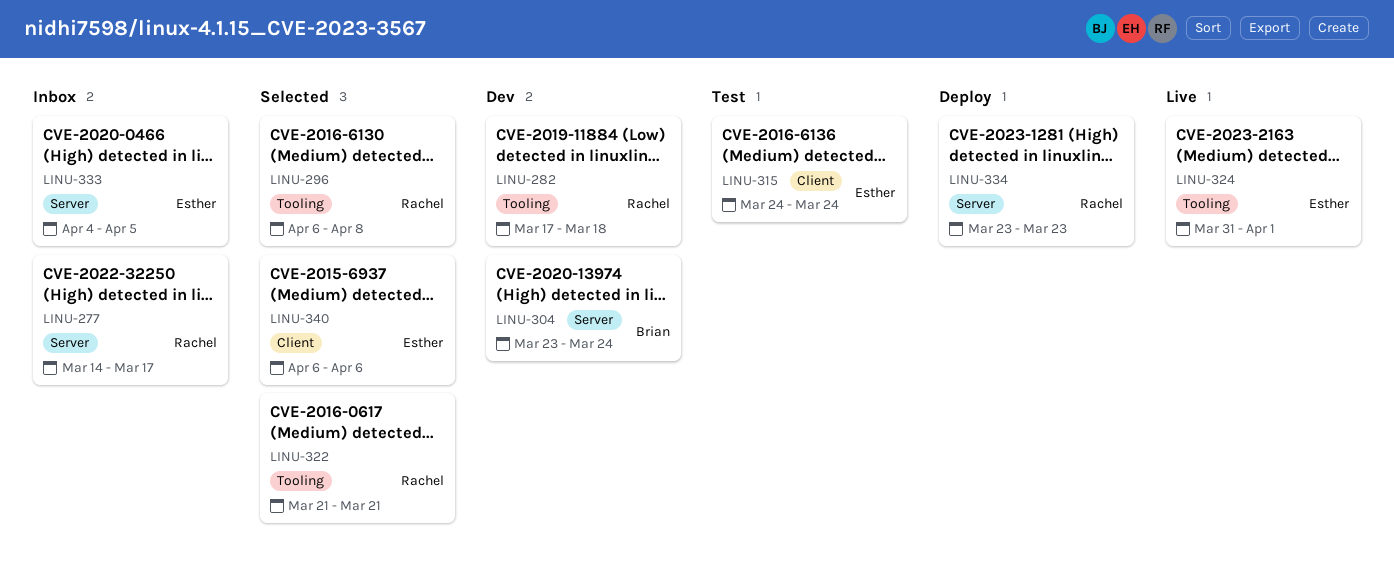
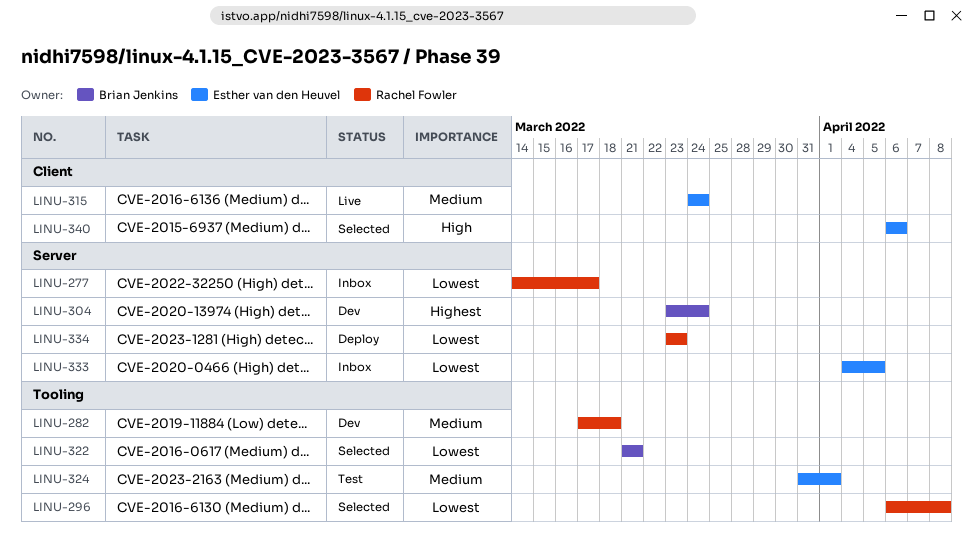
LINU-315, status: Test -> Live
LINU-322, owner: Rachel Fowler -> Brian Jenkins
LINU-324, status: Live -> Test

